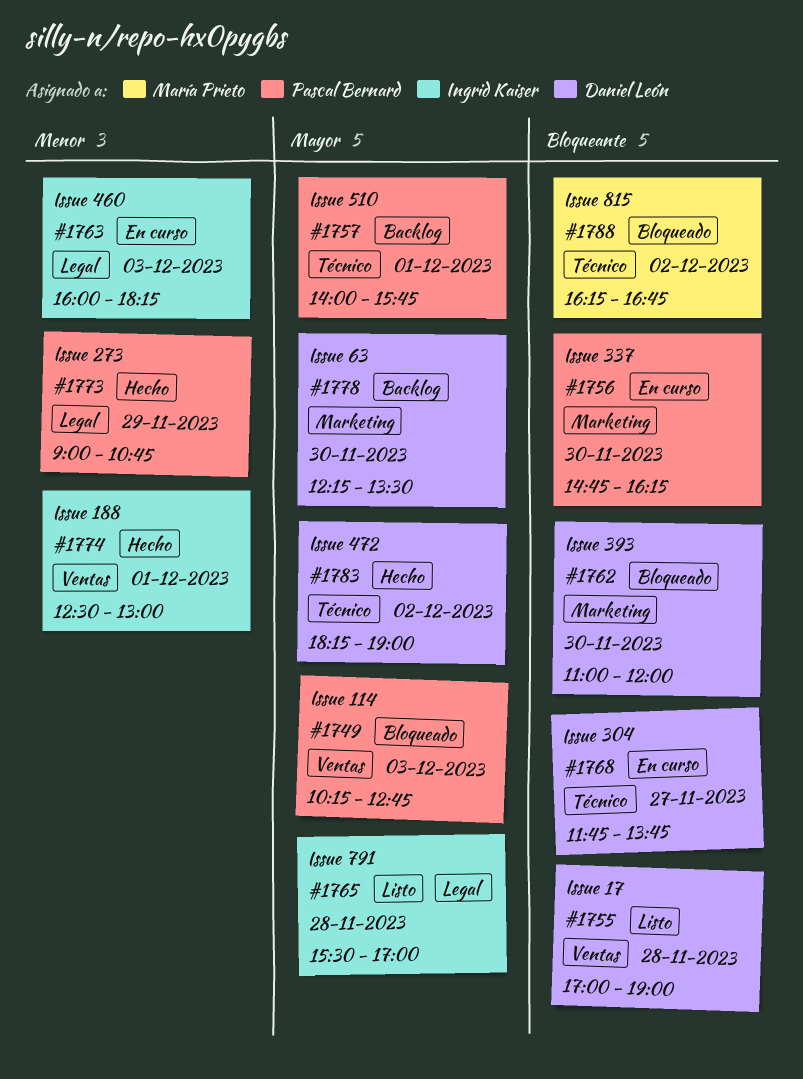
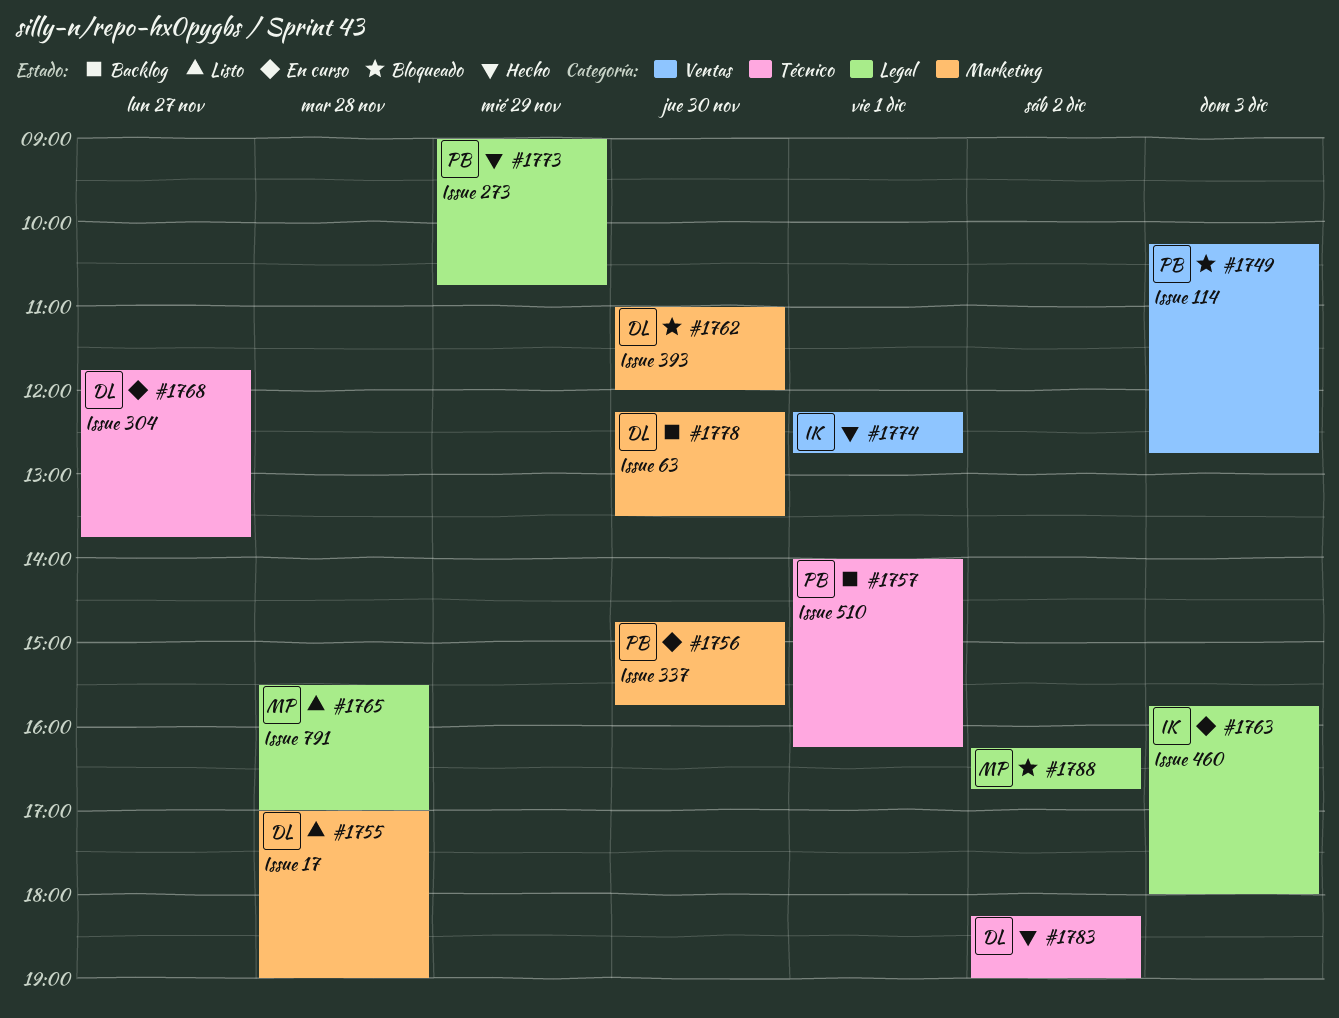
#1755, label: Ventas -> Marketing
#1756, ends: 16:15 -> 15:45
#1757, ends: 15:45 -> 16:15
#1763, begins: 16:00 -> 15:45
#1763, ends: 18:15 -> 18:00
#1765, owner: Ingrid Kaiser -> María Prieto
#1774, begins: 12:30 -> 12:15
#1774, ends: 13:00 -> 12:45
#1788, label: Técnico -> Legal

